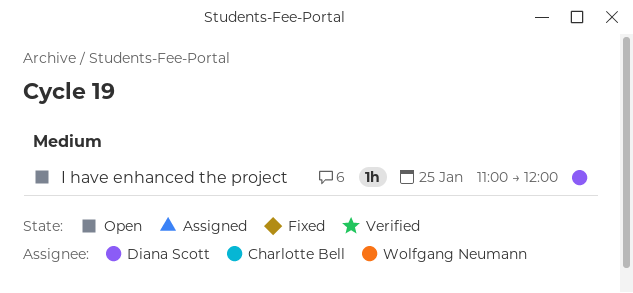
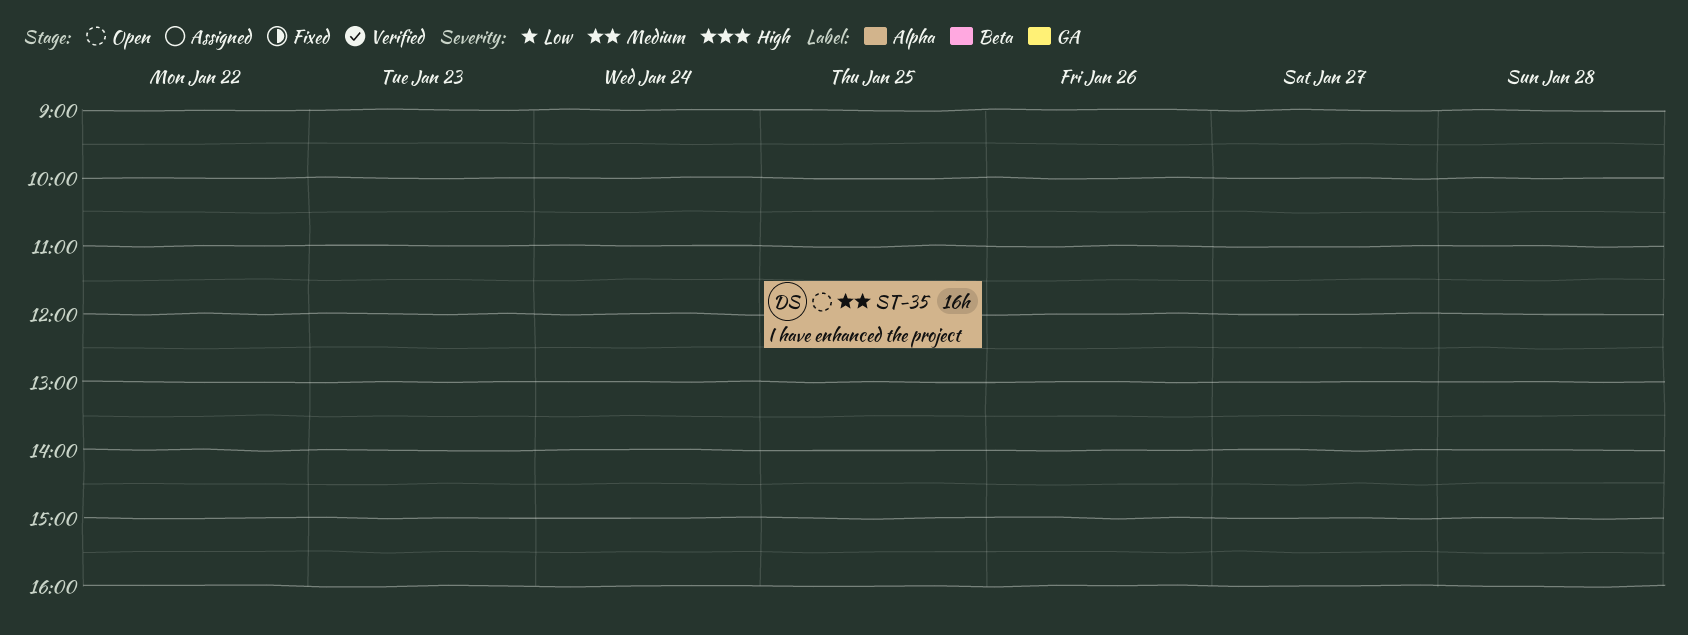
I have enhanced the project, estimate: 1h -> 16h
I have enhanced the project, begins: 11:00 -> 11:30
I have enhanced the project, ends: 12:00 -> 12:30

